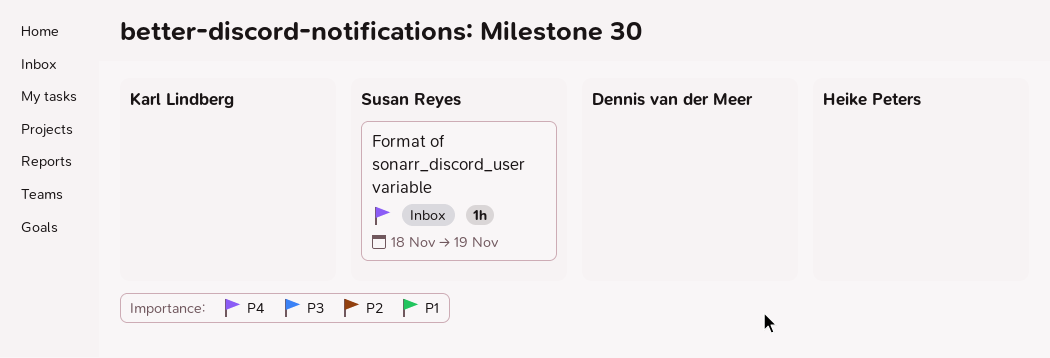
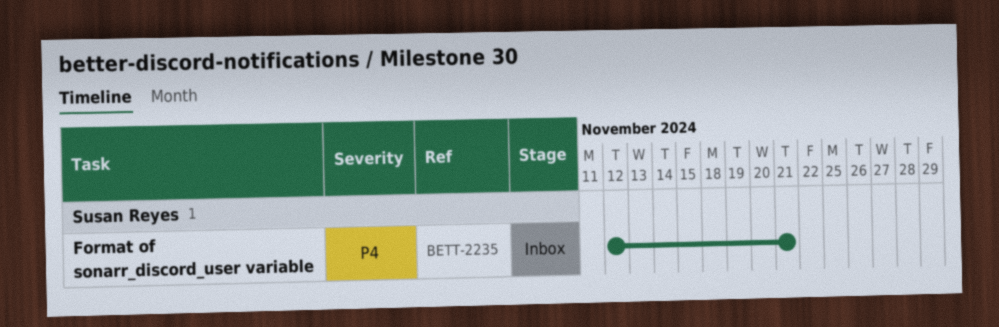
Format of sonarr_discord_user variable, start: Nov 18 -> Nov 12
Format of sonarr_discord_user variable, due: Nov 19 -> Nov 21

